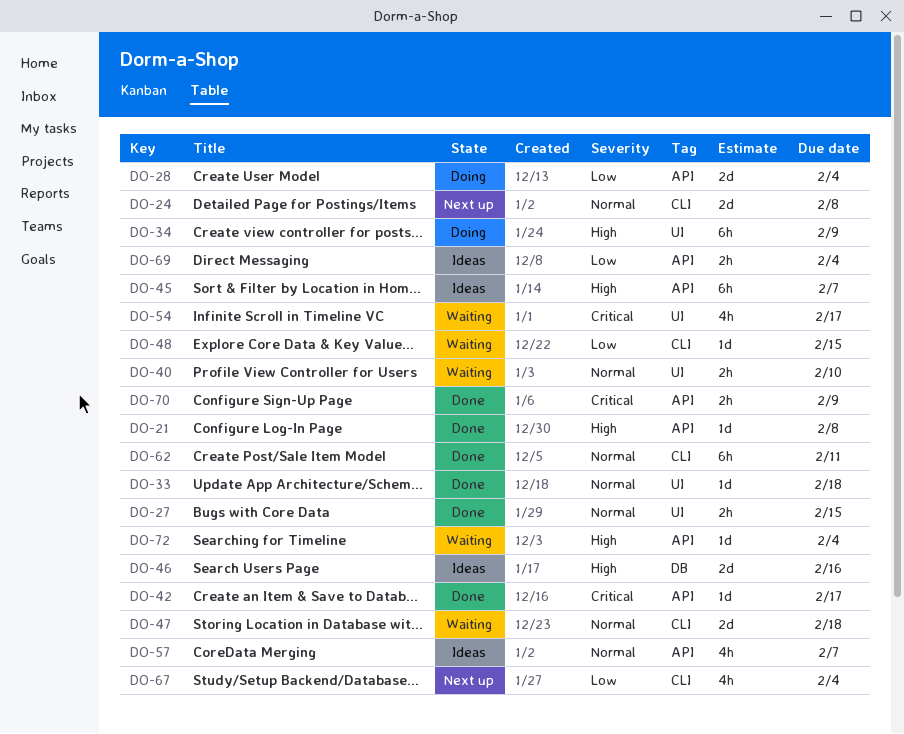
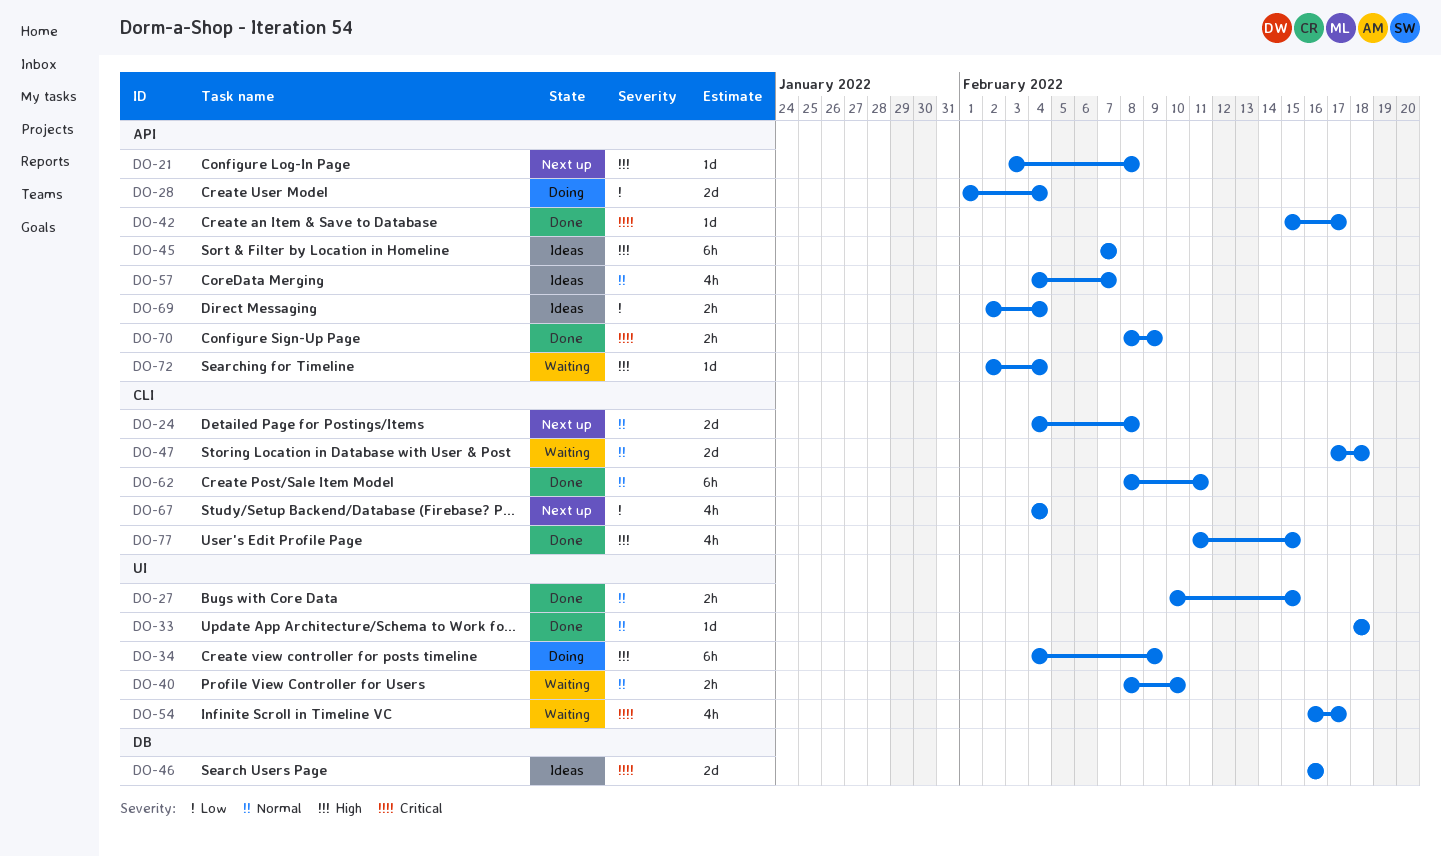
DO-21, status: Done -> Next up
DO-46, priority: High -> Critical
DO-48: present -> none
DO-77: none -> present

